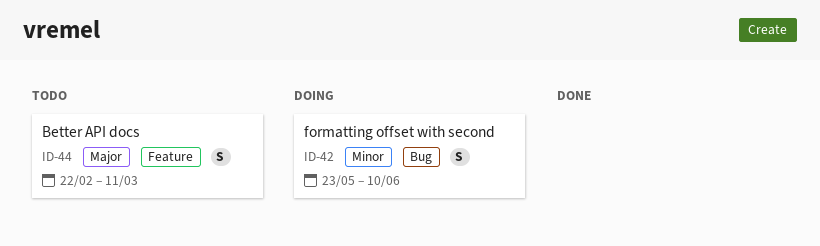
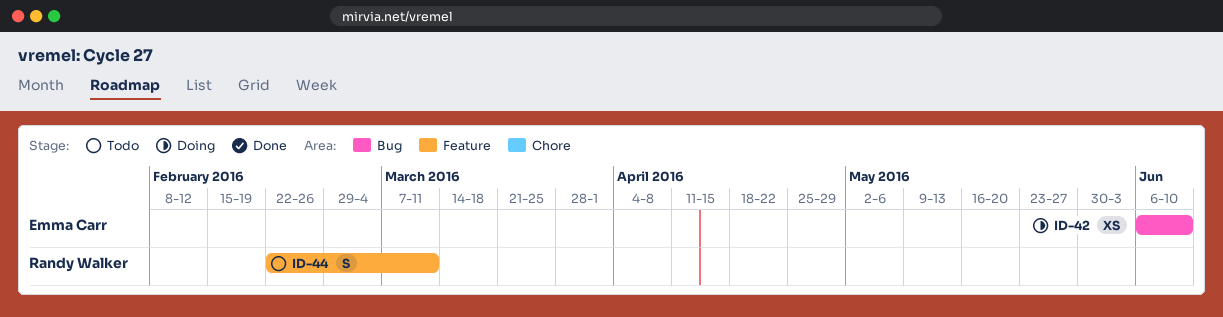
ID-42, estimate: S -> XS
ID-42, start: May 23 -> Jun 6

